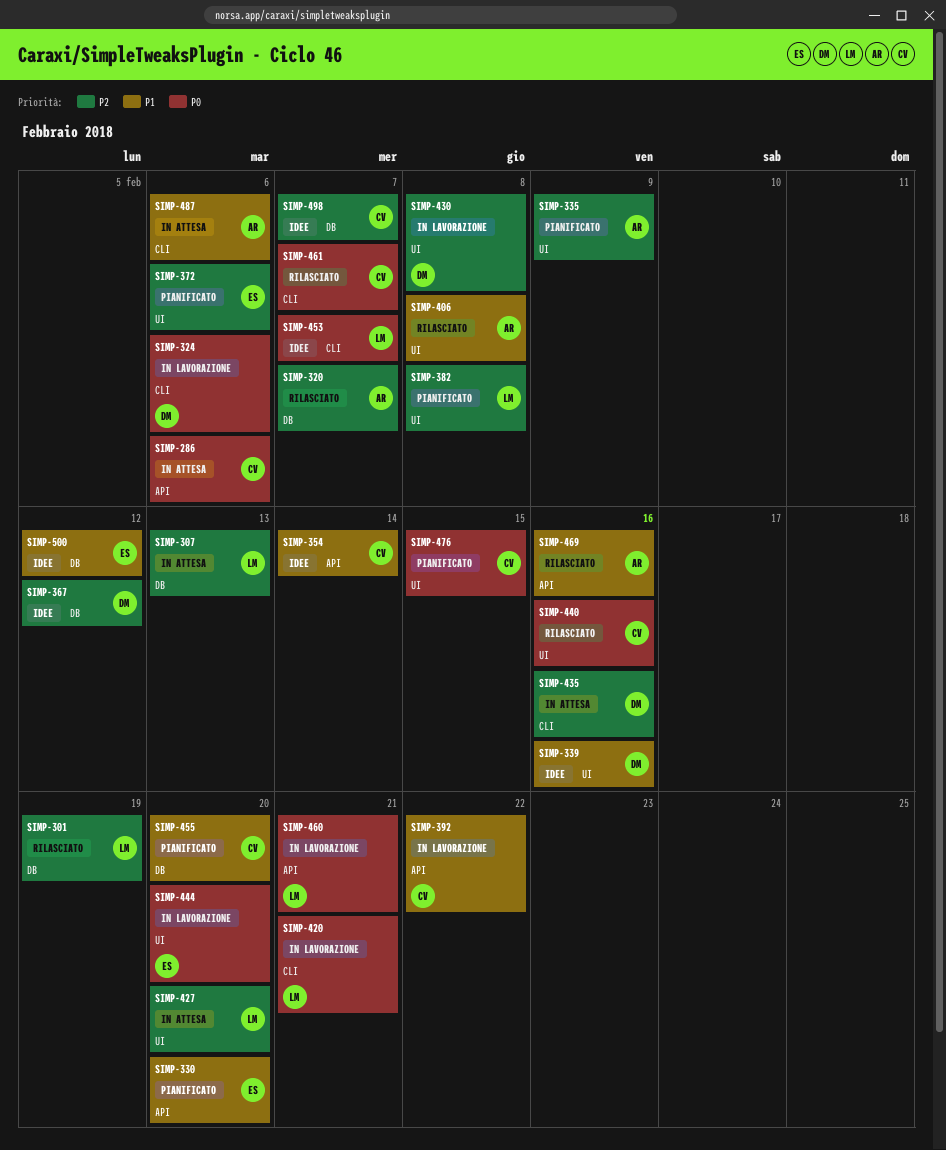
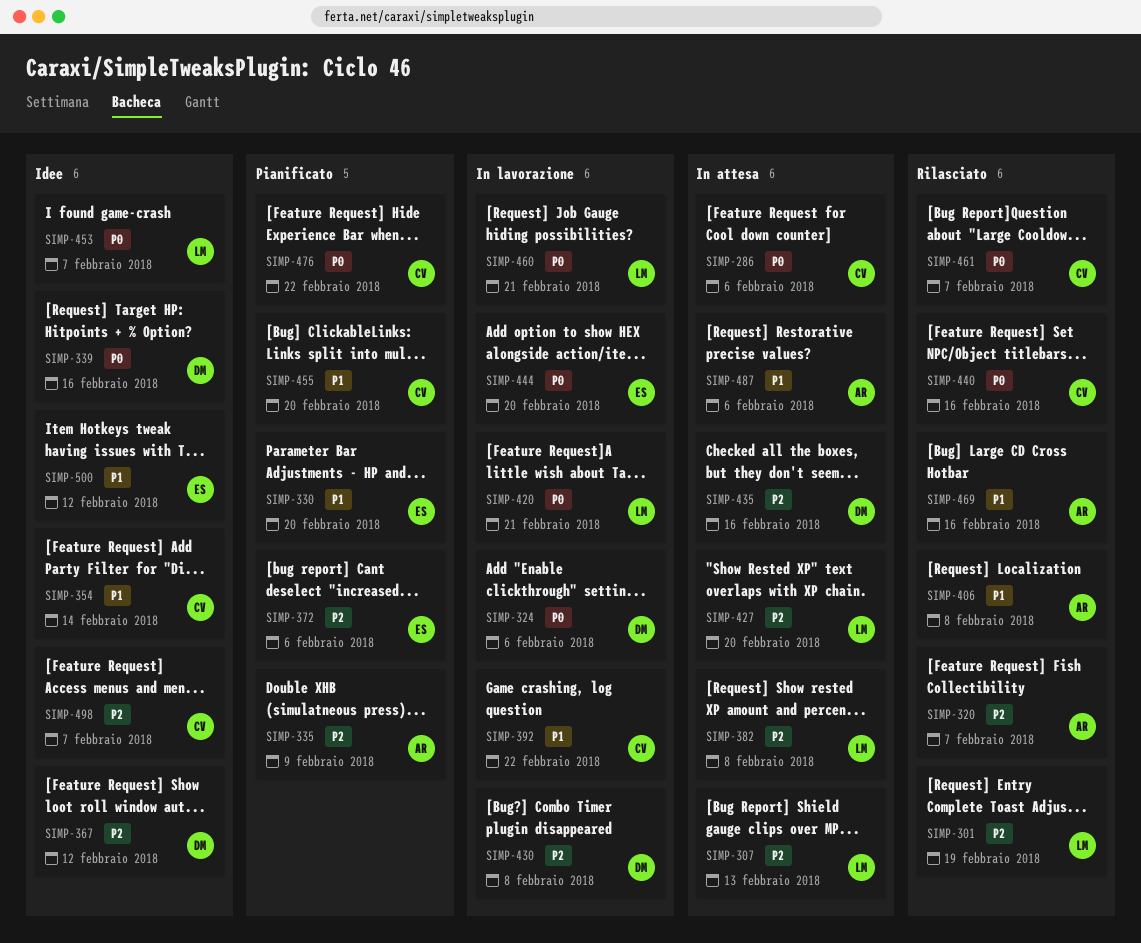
SIMP-339, priority: P1 -> P0
SIMP-382, status: Pianificato -> In attesa
SIMP-476, due: Feb 15 -> Feb 22

